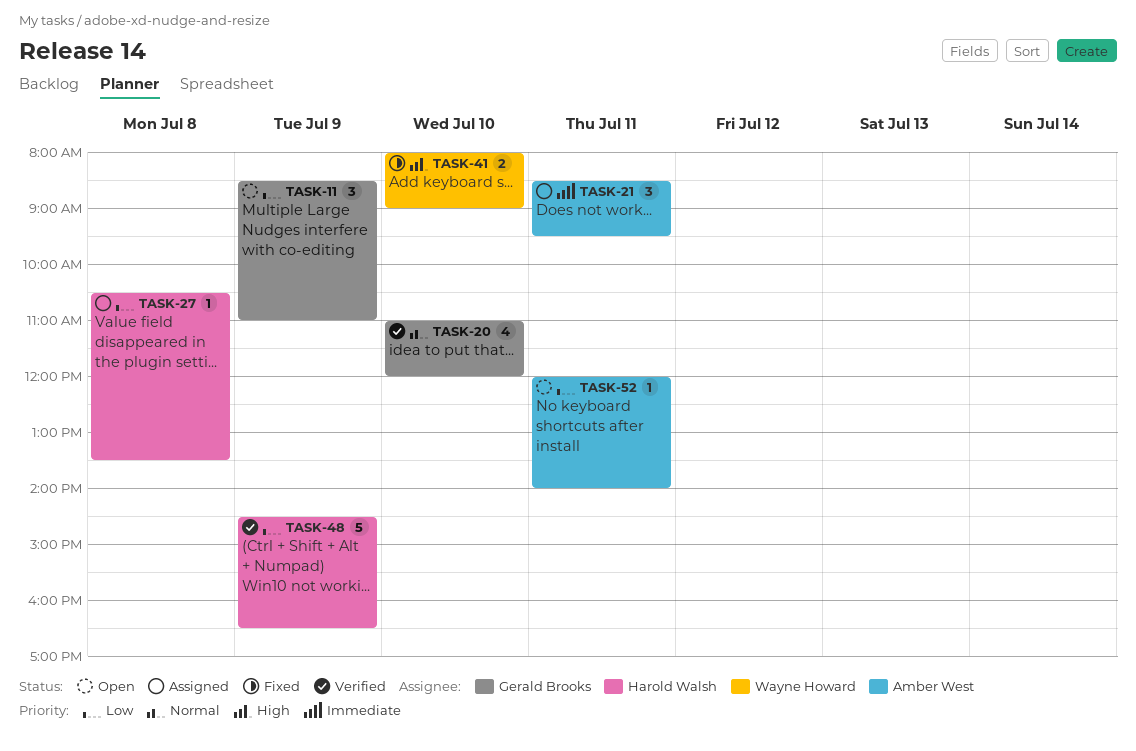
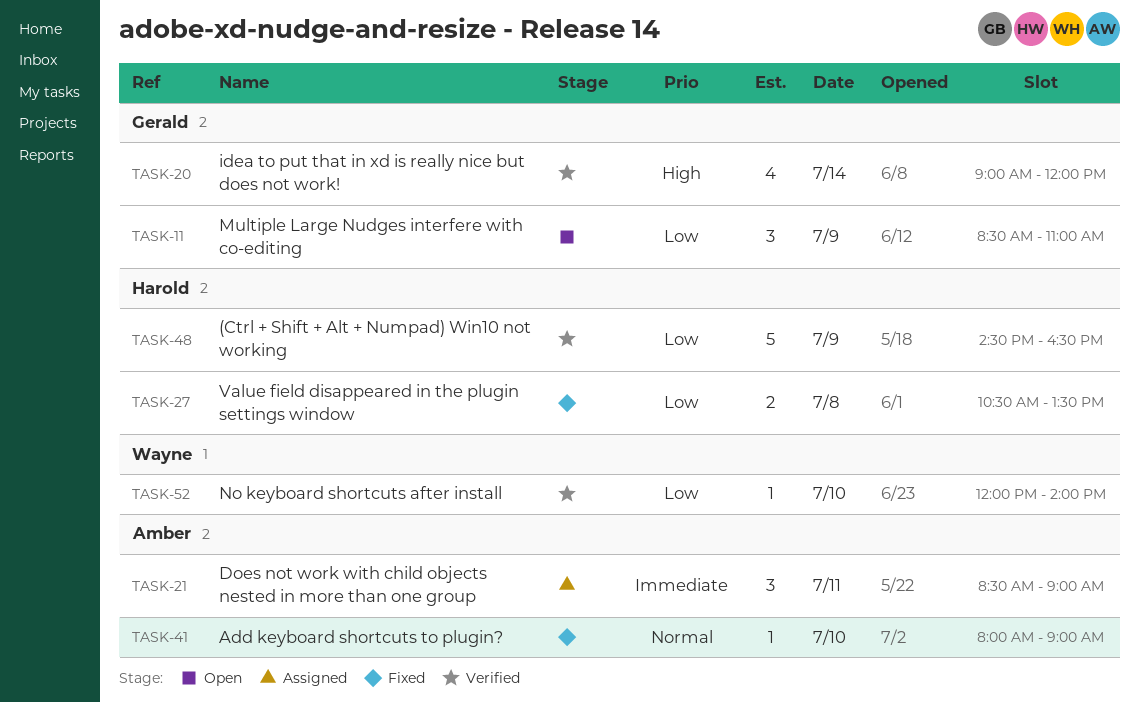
TASK-20, priority: Normal -> High
TASK-20, day: Jul 10 -> Jul 14
TASK-20, begins: 11:00 -> 09:00
TASK-21, ends: 09:30 -> 09:00
TASK-27, status: Assigned -> Fixed
TASK-27, estimate: 1 -> 2
TASK-41, owner: Wayne Howard -> Amber West
TASK-41, priority: High -> Normal
TASK-41, estimate: 2 -> 1
TASK-52, status: Open -> Verified
TASK-52, owner: Amber West -> Wayne Howard
TASK-52, day: Jul 11 -> Jul 10

